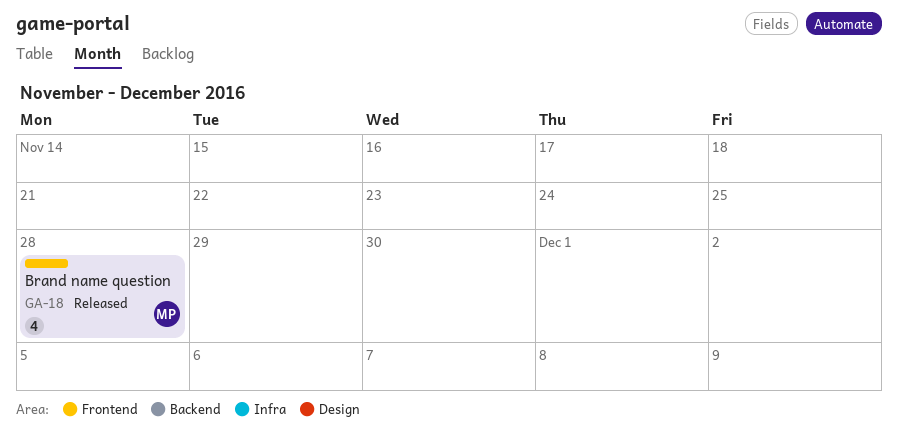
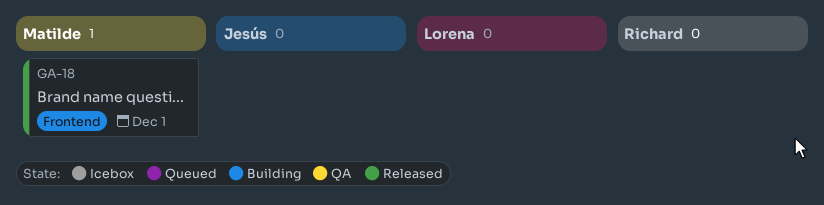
GA-18, due: Nov 28 -> Dec 1

